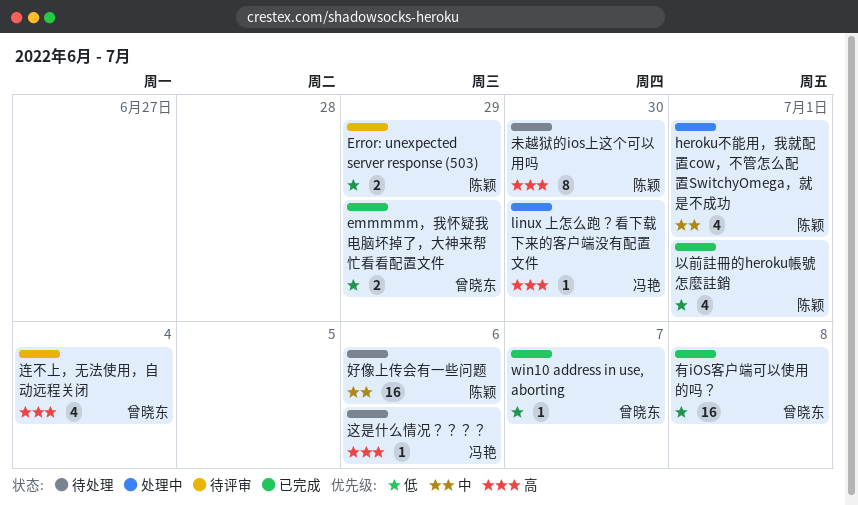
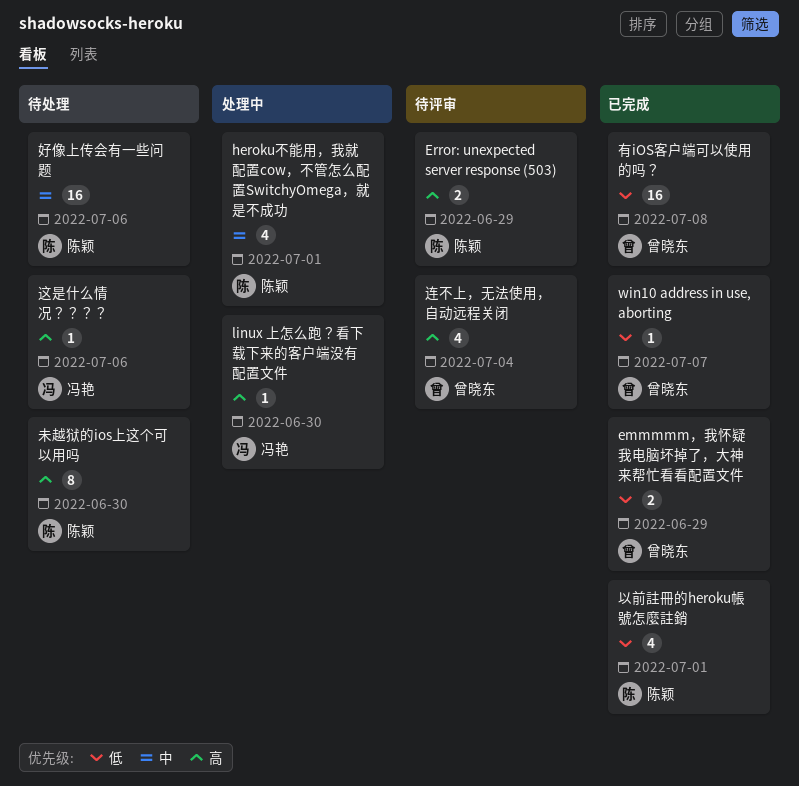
Error: unexpected server response (503), priority: 低 -> 高

